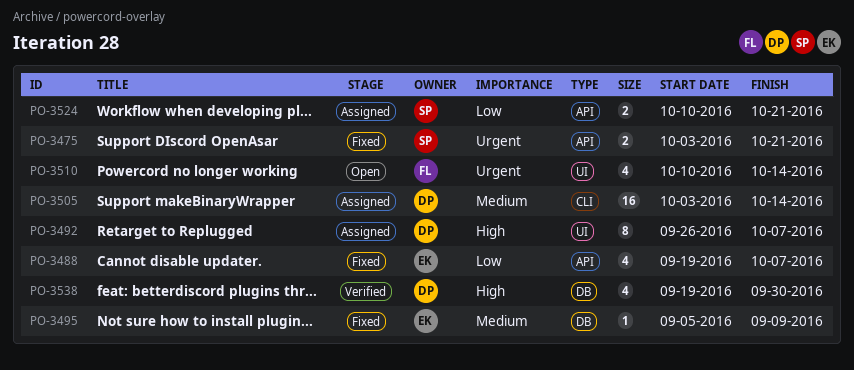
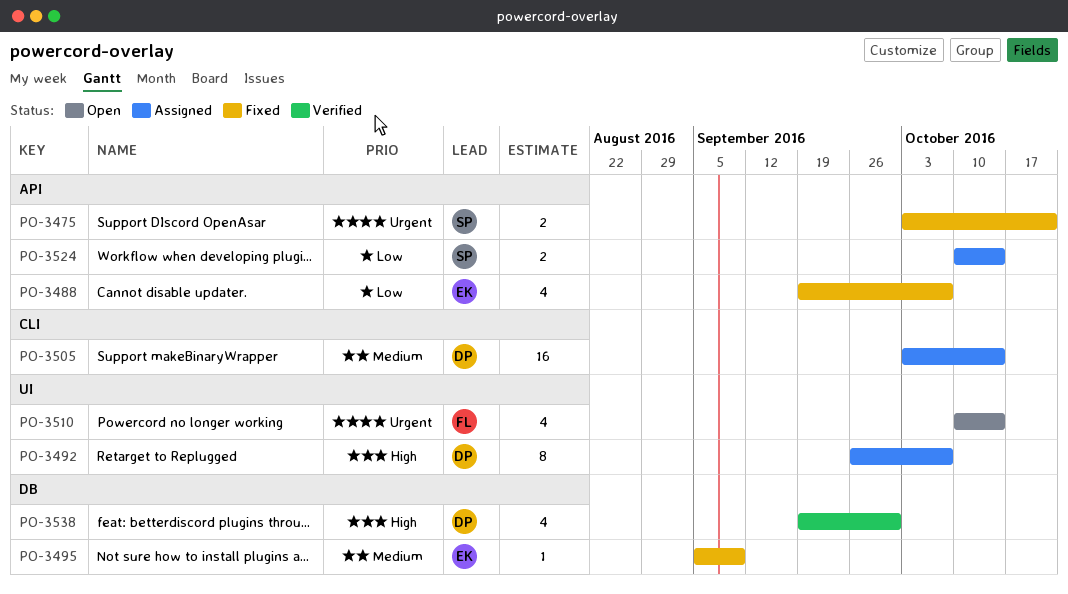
PO-3524, due: Oct 21 -> Oct 14

